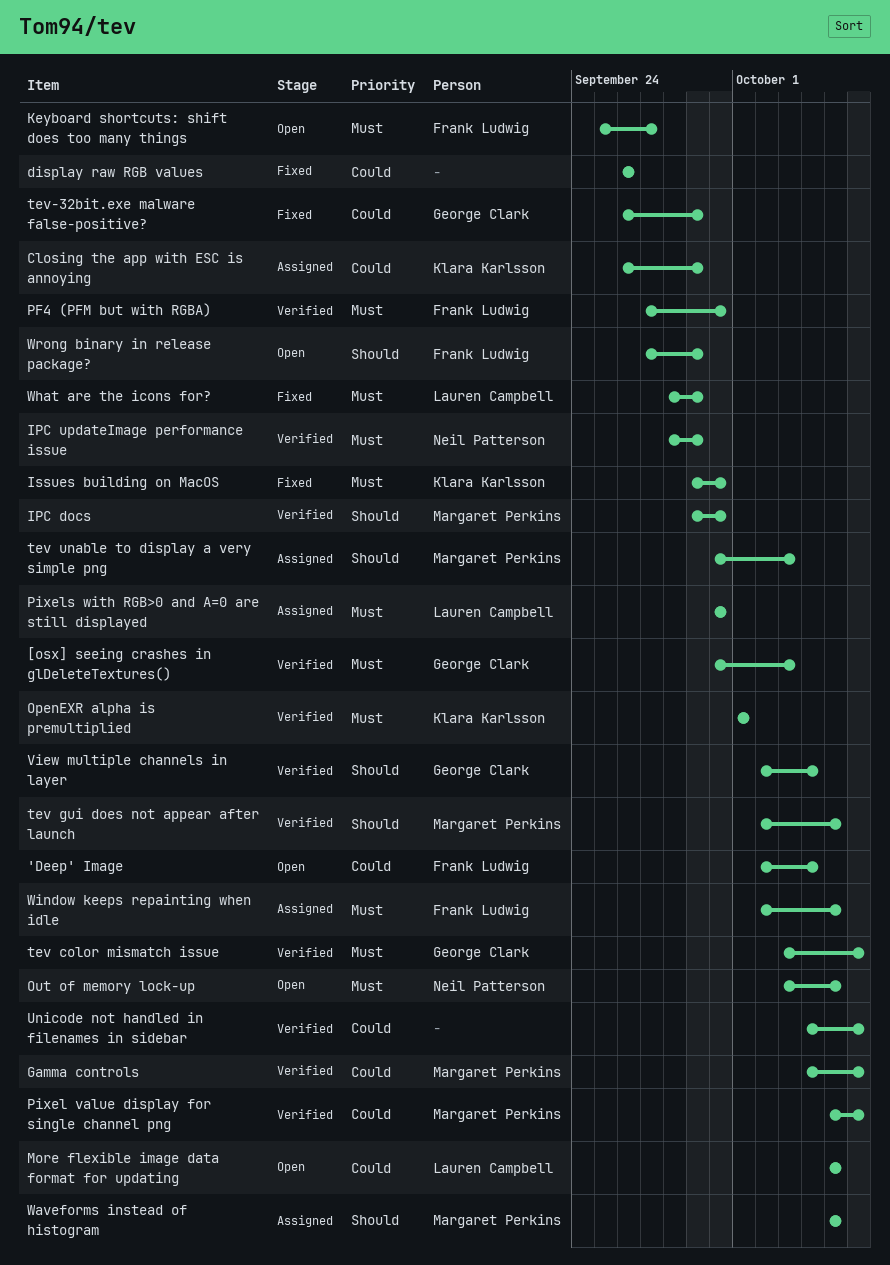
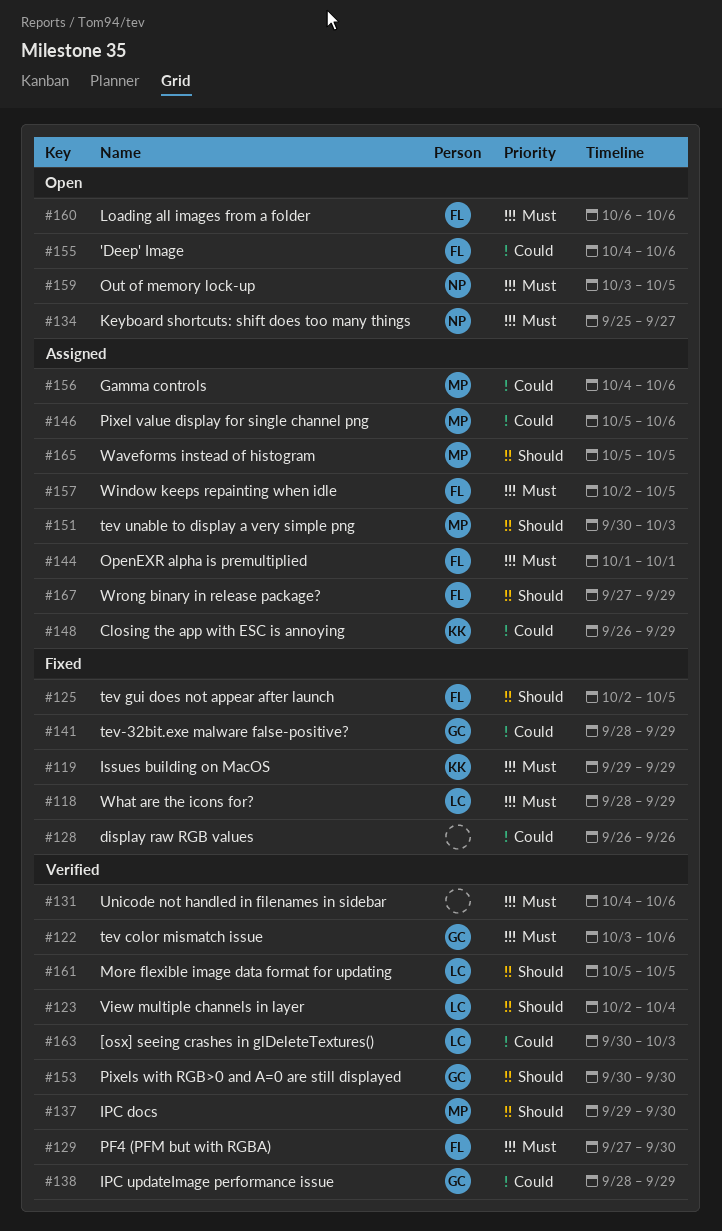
'Deep' Image, start: Oct 2 -> Oct 4
'Deep' Image, due: Oct 4 -> Oct 6
[osx] seeing crashes in glDeleteTextures(), owner: George Clark -> Lauren Campbell
[osx] seeing crashes in glDeleteTextures(), priority: Must -> Could
Gamma controls, status: Verified -> Assigned
IPC updateImage performance issue, owner: Neil Patterson -> George Clark
IPC updateImage performance issue, priority: Must -> Could
Issues building on MacOS, due: Sep 30 -> Sep 29
Keyboard shortcuts: shift does too many things, owner: Frank Ludwig -> Neil Patterson
Loading all images from a folder: none -> present
More flexible image data format for updating, status: Open -> Verified
More flexible image data format for updating, priority: Could -> Should
OpenEXR alpha is premultiplied, status: Verified -> Assigned
OpenEXR alpha is premultiplied, owner: Klara Karlsson -> Frank Ludwig
Pixel value display for single channel png, status: Verified -> Assigned
Pixels with RGB>0 and A=0 are still displayed, status: Assigned -> Verified
Pixels with RGB>0 and A=0 are still displayed, owner: Lauren Campbell -> George Clark
Pixels with RGB>0 and A=0 are still displayed, priority: Must -> Should
tev gui does not appear after launch, status: Verified -> Fixed
tev gui does not appear after launch, owner: Margaret Perkins -> Frank Ludwig
tev-32bit.exe malware false-positive?, start: Sep 26 -> Sep 28
Unicode not handled in filenames in sidebar, priority: Could -> Must
View multiple channels in layer, owner: George Clark -> Lauren Campbell
Wrong binary in release package?, status: Open -> Assigned

